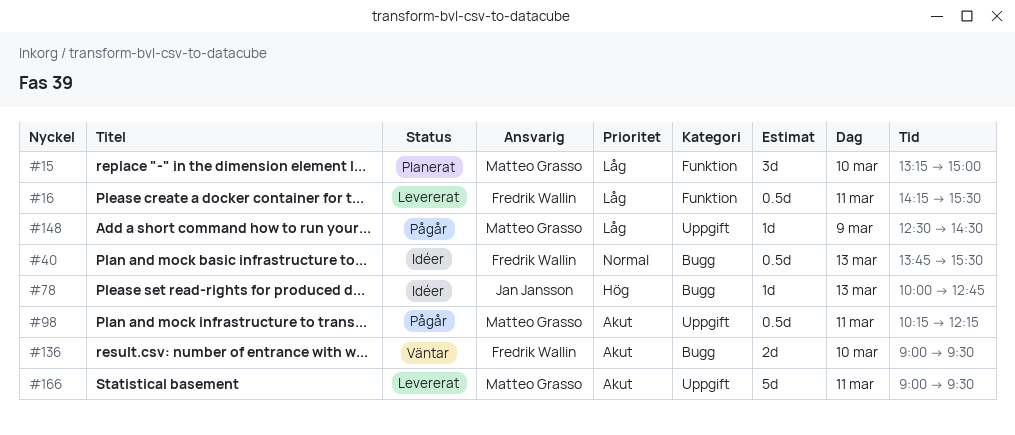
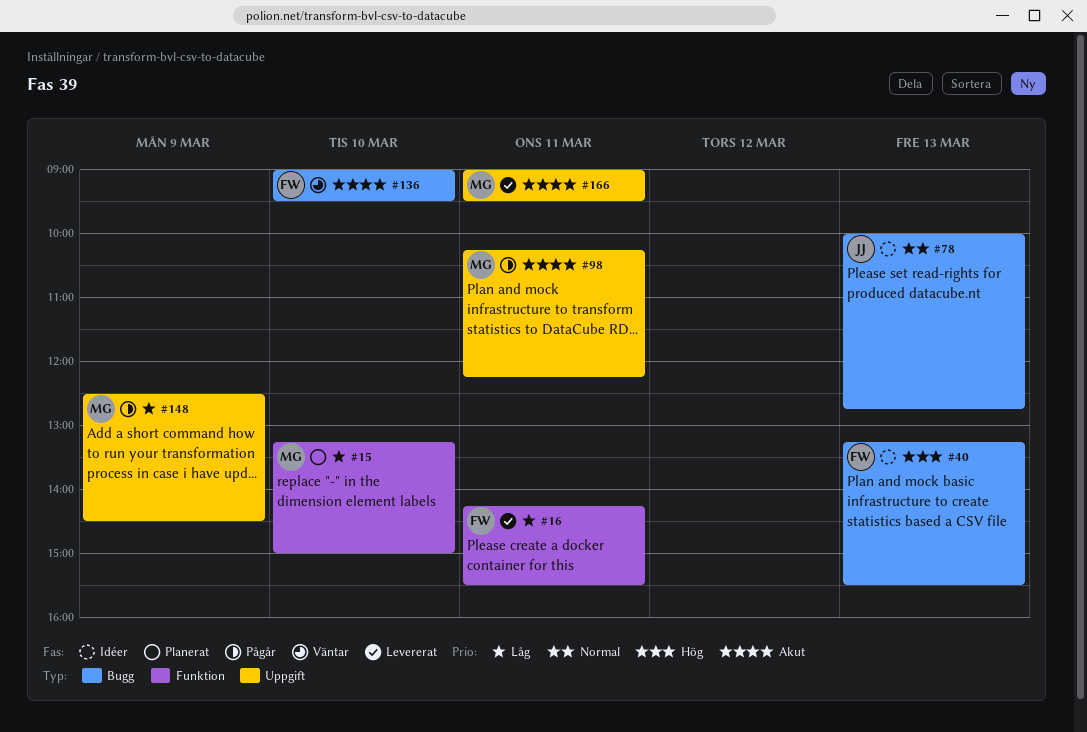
#40, priority: Normal -> Hög
#40, begins: 13:45 -> 13:15
#78, priority: Hög -> Normal

